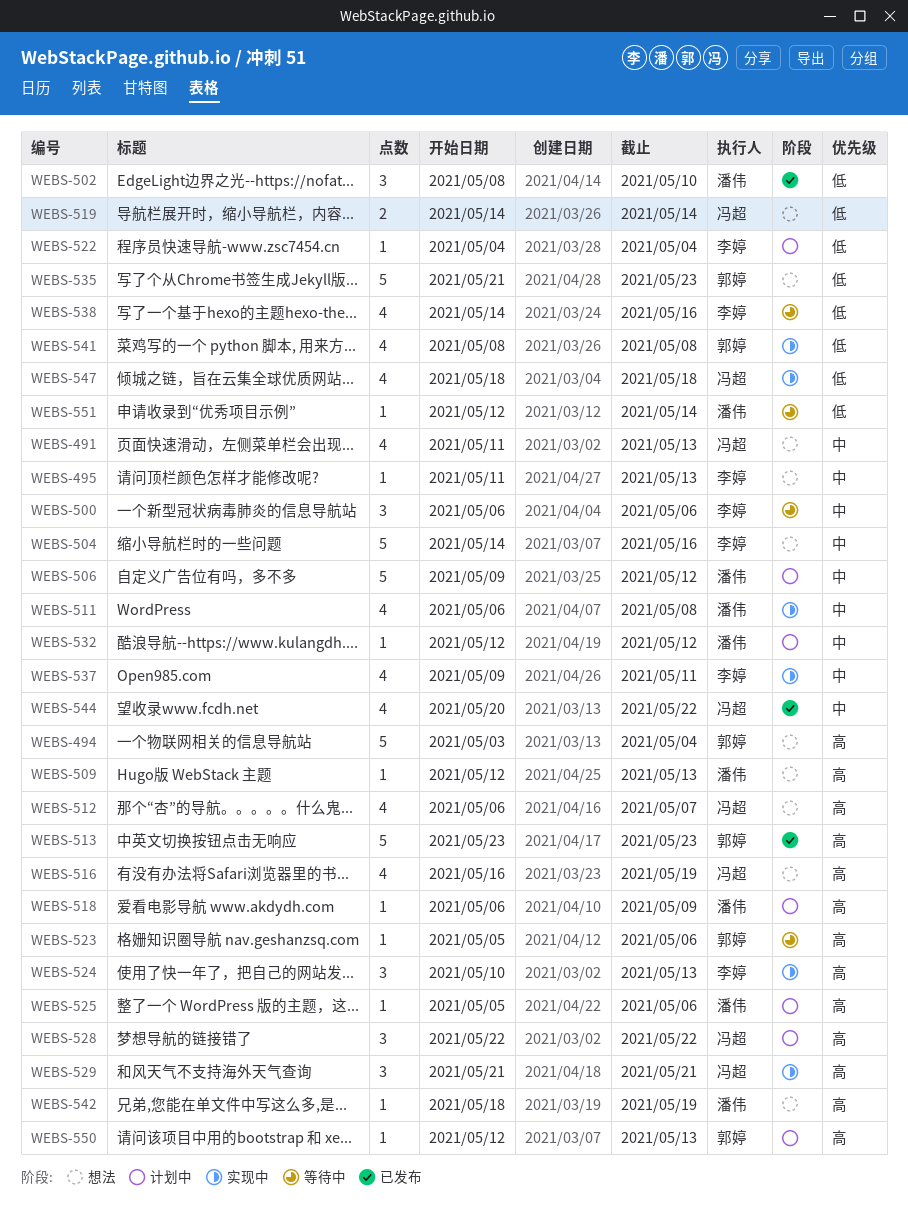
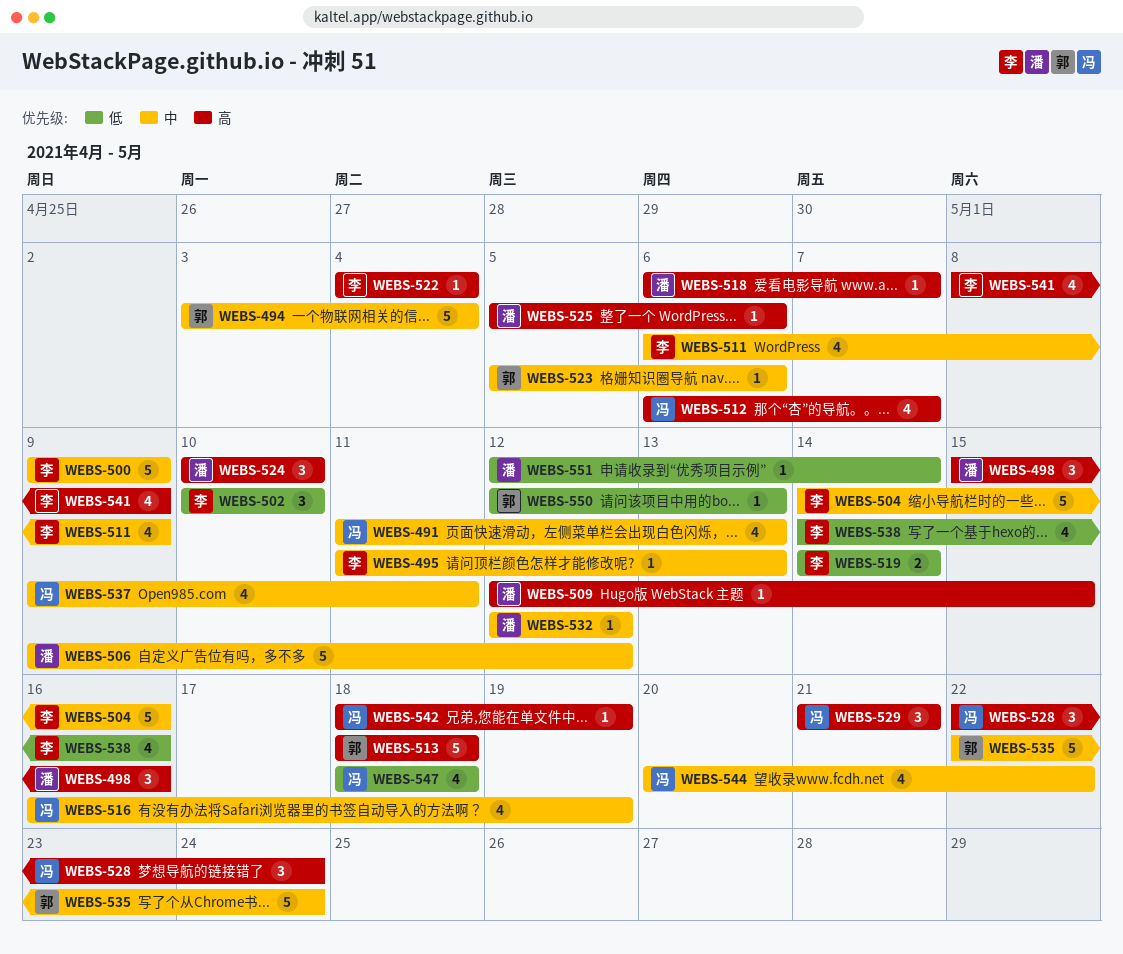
WEBS-494, priority: 高 -> 中
WEBS-498: none -> present
WEBS-500, estimate: 3 -> 5
WEBS-500, start: May 6 -> May 9
WEBS-500, due: May 6 -> May 9
WEBS-502, owner: 潘伟 -> 李婷
WEBS-502, start: May 8 -> May 10
WEBS-509, due: May 13 -> May 15
WEBS-511, owner: 潘伟 -> 李婷
WEBS-511, due: May 8 -> May 9
WEBS-513, start: May 23 -> May 18
WEBS-513, due: May 23 -> May 18
WEBS-516, priority: 高 -> 中
WEBS-518, due: May 9 -> May 7
WEBS-519, owner: 冯超 -> 李婷
WEBS-522, priority: 低 -> 高
WEBS-523, priority: 高 -> 中
WEBS-524, owner: 李婷 -> 潘伟
WEBS-524, due: May 13 -> May 10
WEBS-528, due: May 22 -> May 24
WEBS-535, priority: 低 -> 中
WEBS-535, start: May 21 -> May 22
WEBS-535, due: May 23 -> May 24
WEBS-537, owner: 李婷 -> 冯超
WEBS-541, owner: 郭婷 -> 李婷
WEBS-541, priority: 低 -> 高
WEBS-541, due: May 8 -> May 9
WEBS-542, owner: 潘伟 -> 冯超
WEBS-550, priority: 高 -> 低

